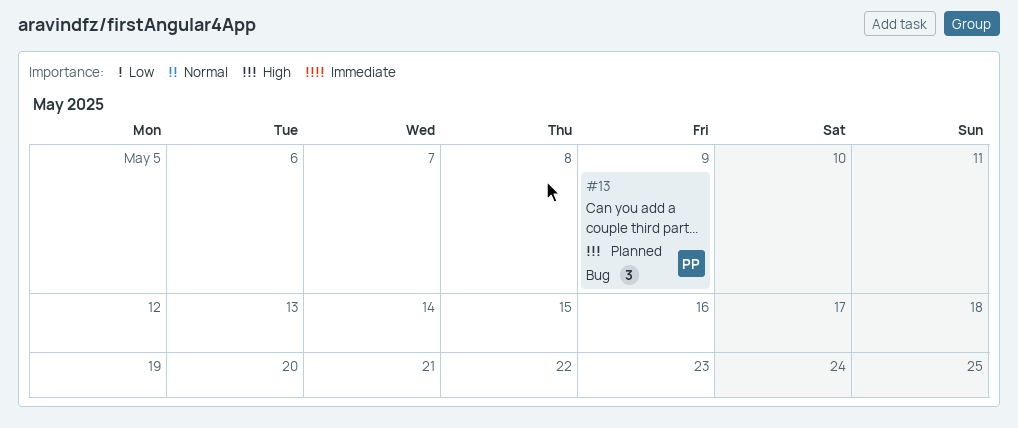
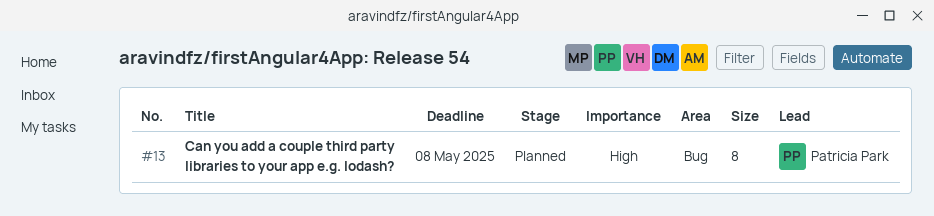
#13, estimate: 3 -> 8
#13, due: May 9 -> May 8

